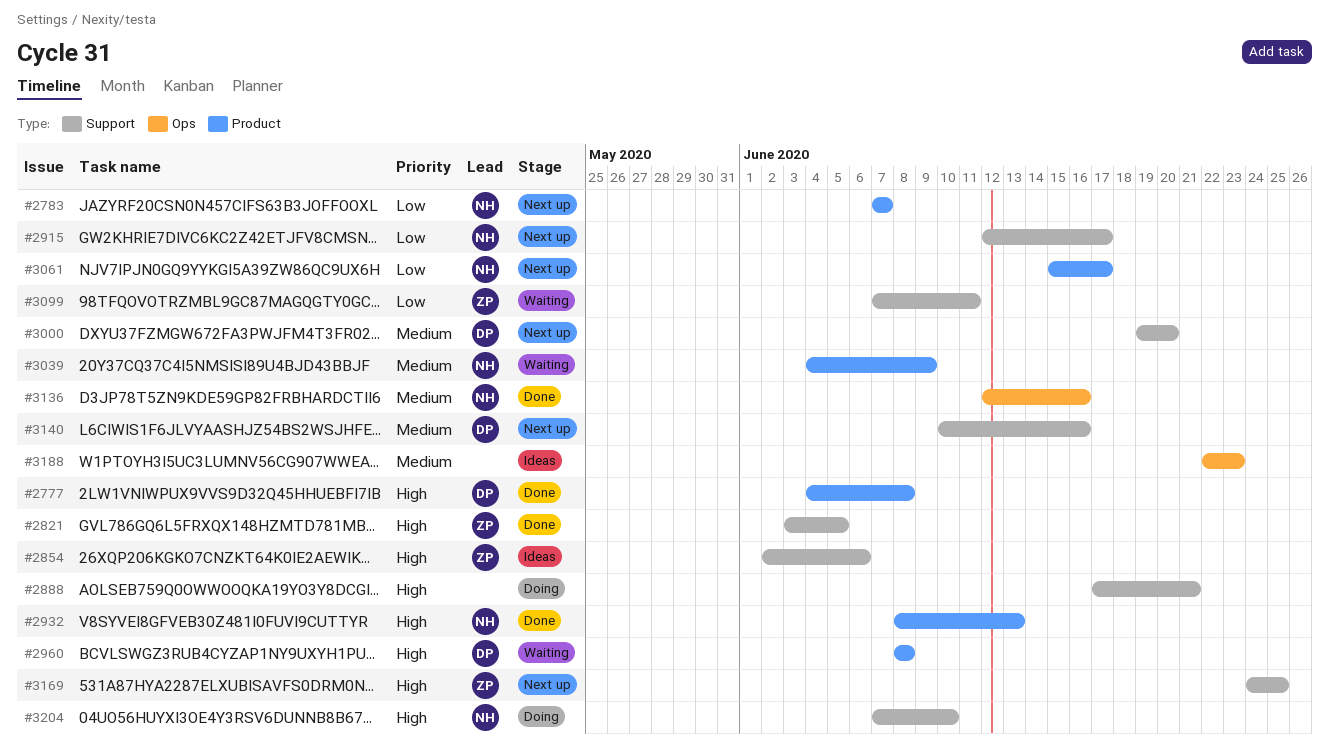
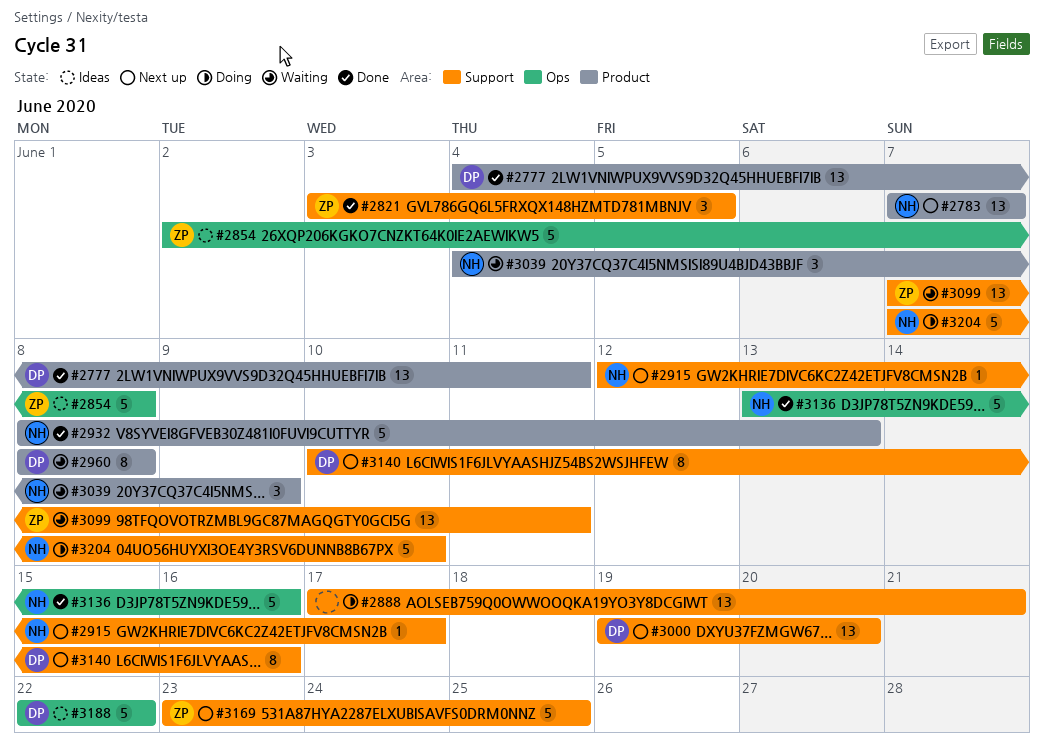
#2777, due: Jun 8 -> Jun 11
#2854, label: Support -> Ops
#2854, due: Jun 6 -> Jun 8
#3061: present -> none
#3136, start: Jun 12 -> Jun 13
#3169, start: Jun 24 -> Jun 23
#3188, owner: none -> DP
#3188, due: Jun 23 -> Jun 22

